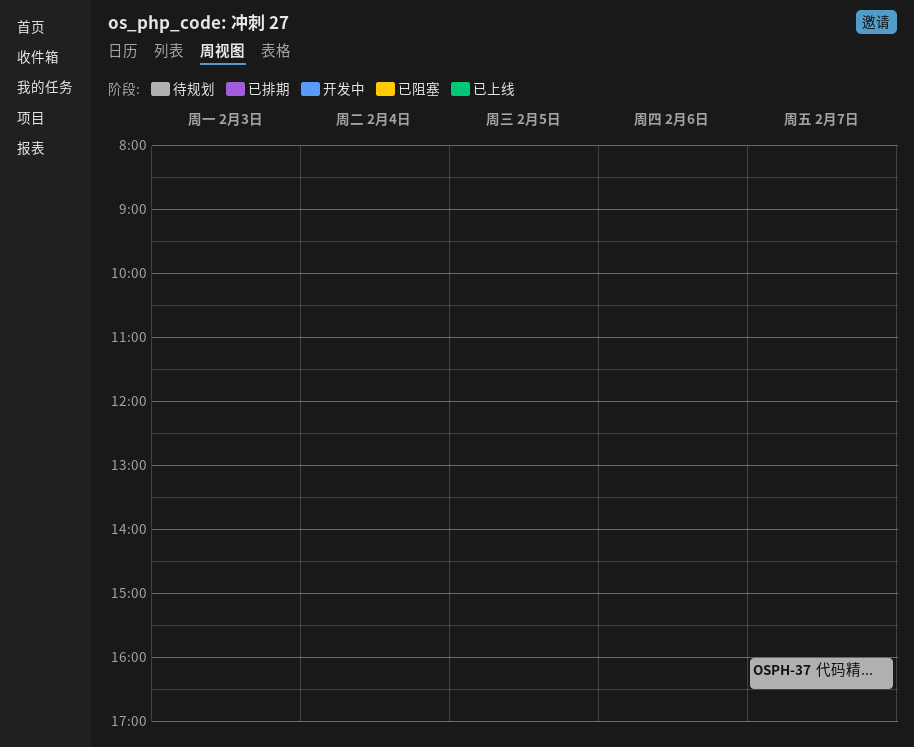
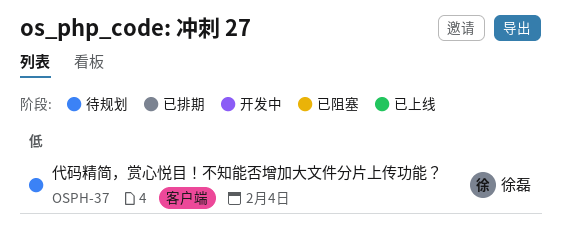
OSPH-37, day: Feb 7 -> Feb 4

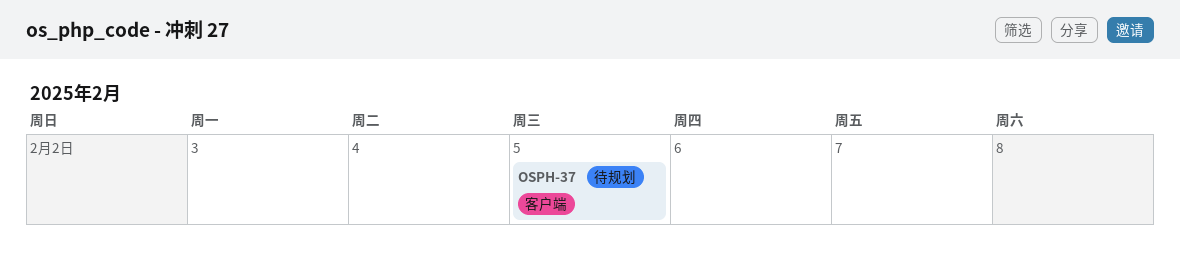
OSPH-37, day: Feb 4 -> Feb 5

